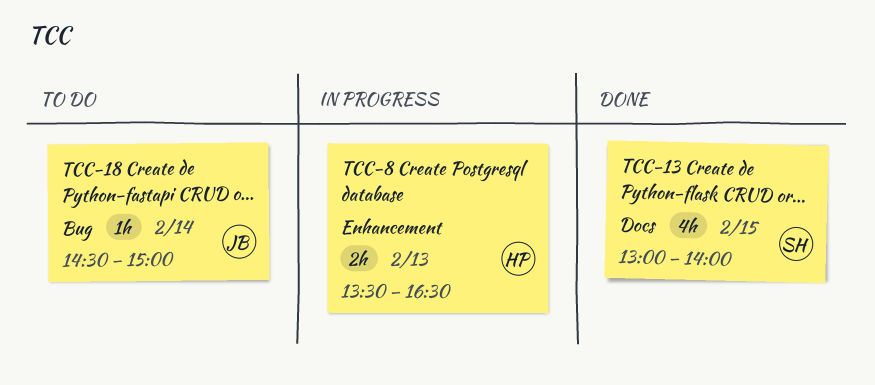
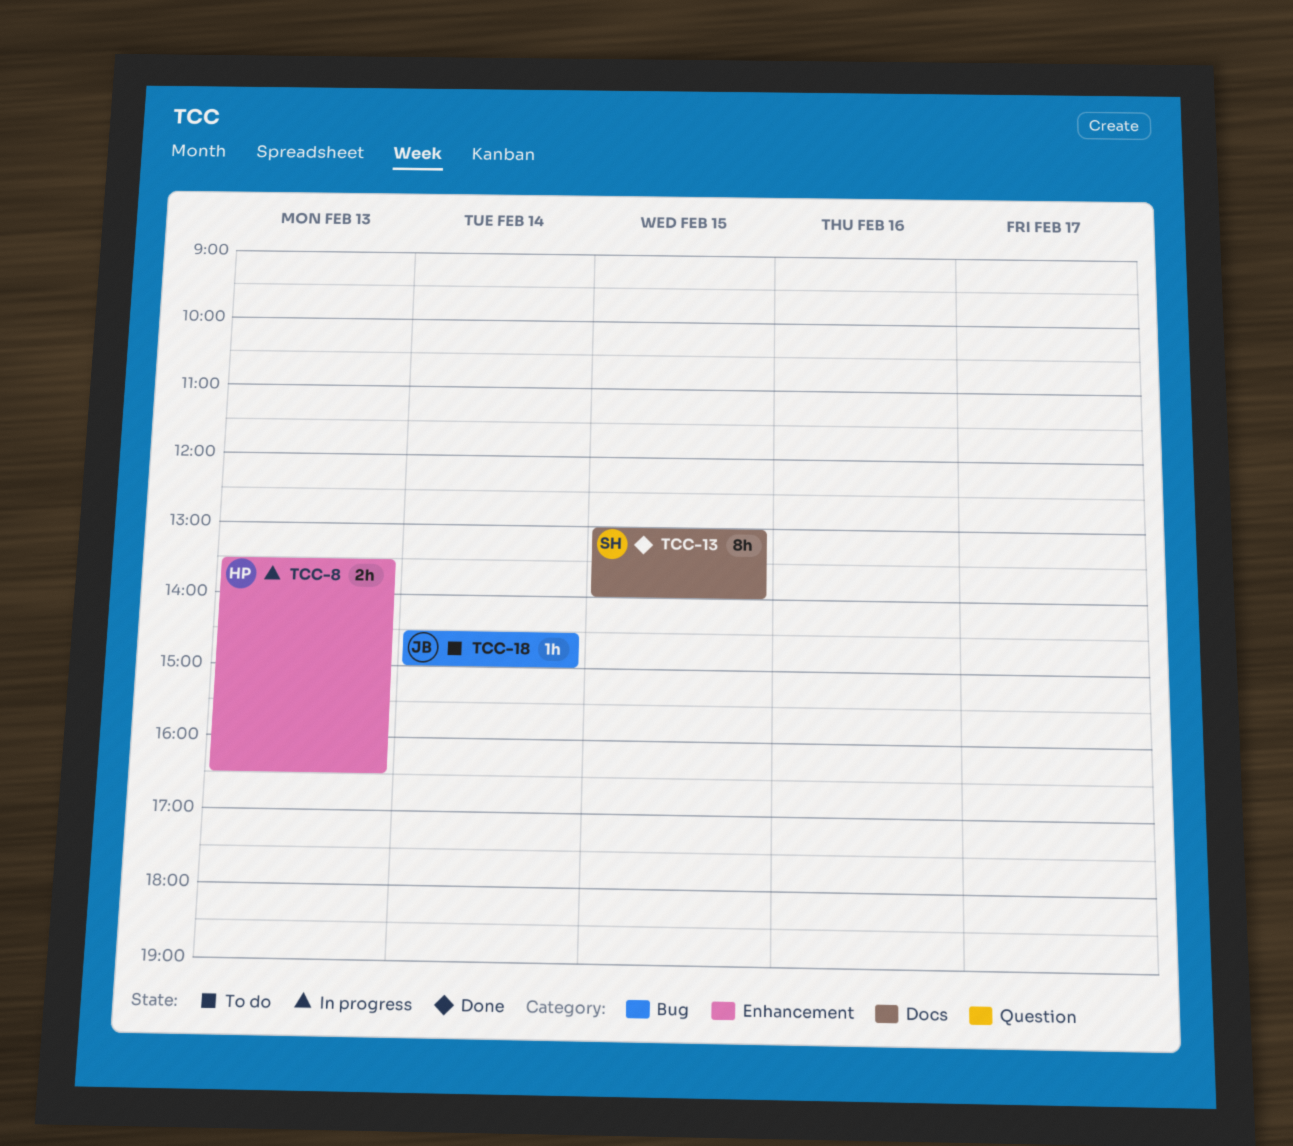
TCC-13, estimate: 4h -> 8h

